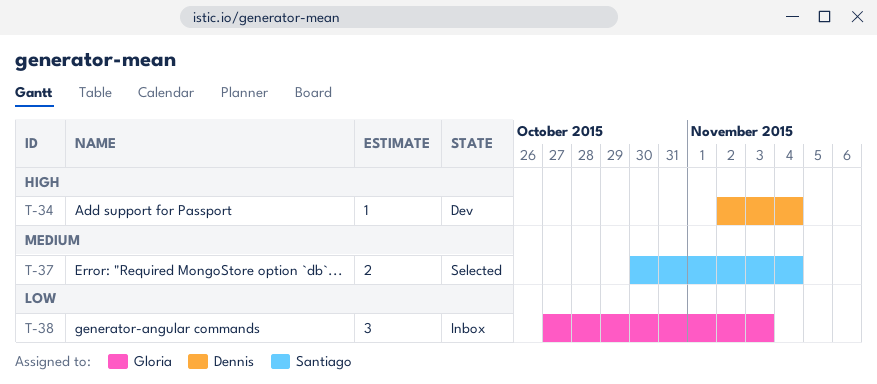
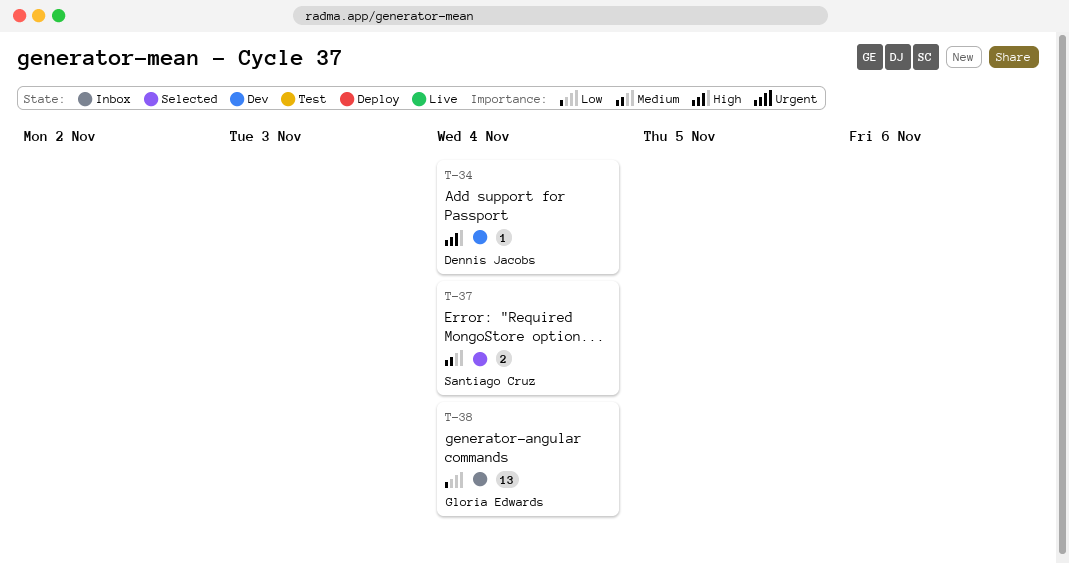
T-38, estimate: 3 -> 13
T-38, due: Nov 3 -> Nov 4

